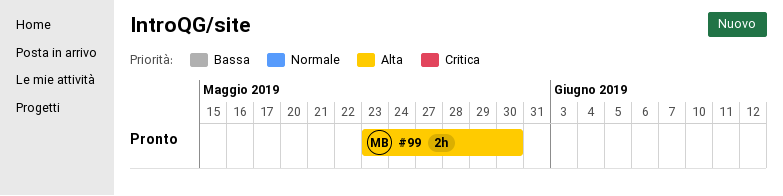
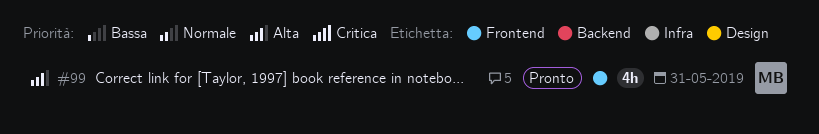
#99, estimate: 2h -> 4h
#99, due: May 30 -> May 31

